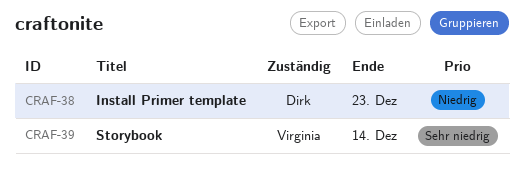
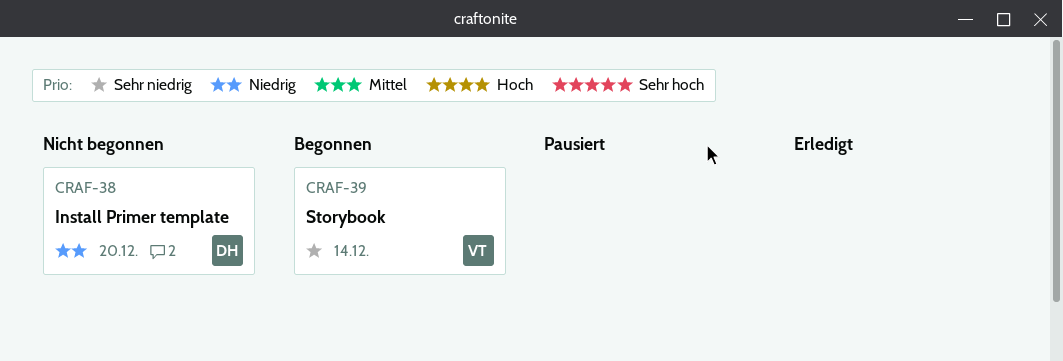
CRAF-38, due: Dec 23 -> Dec 20

